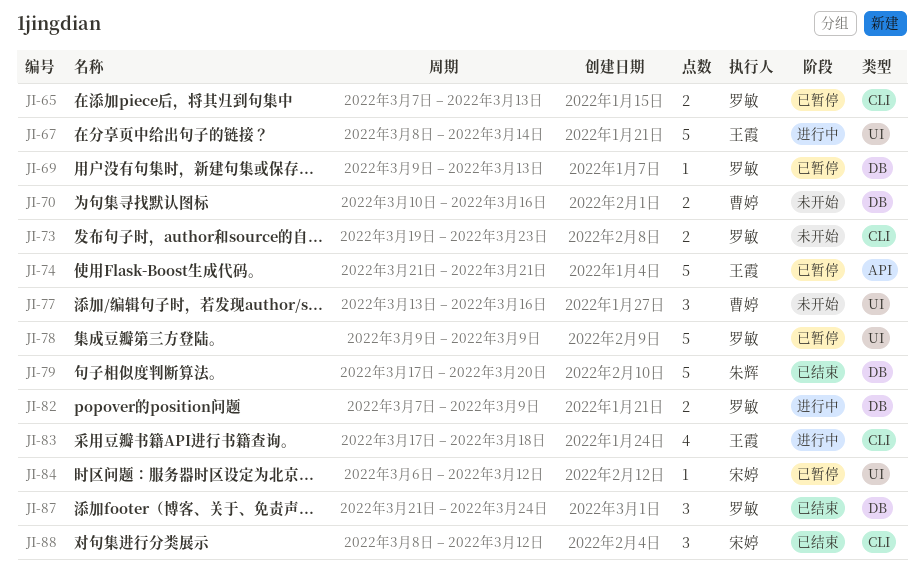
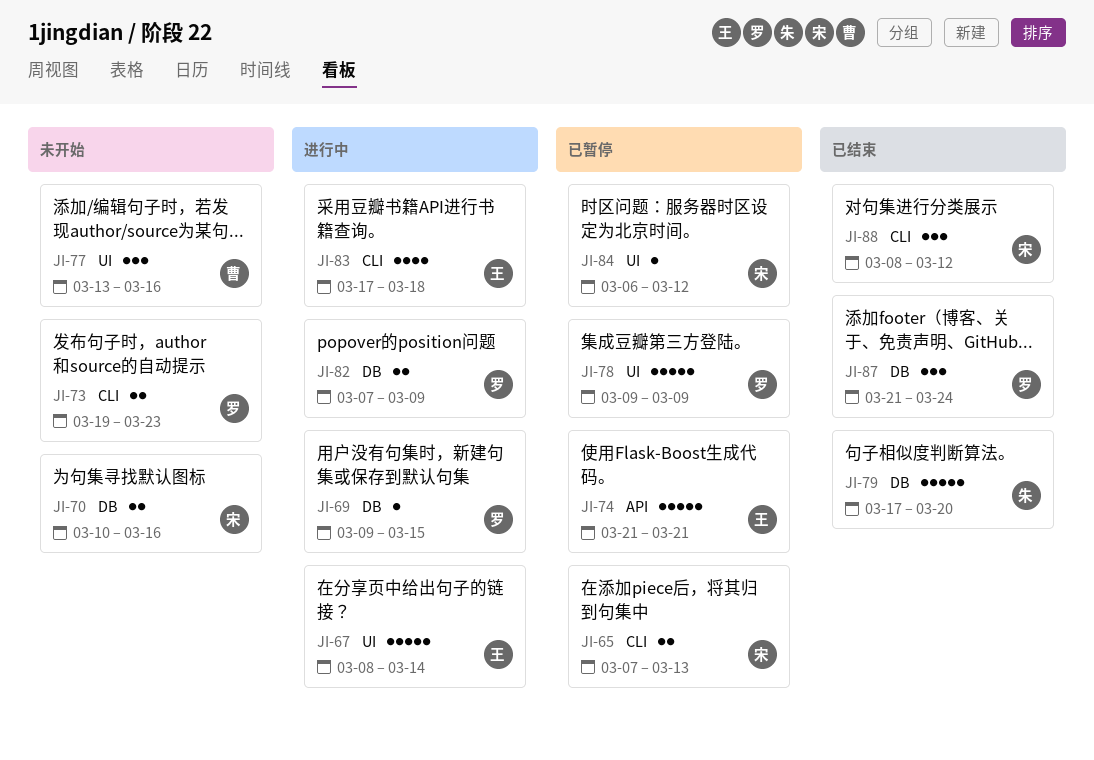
JI-65, owner: 罗敏 -> 宋婷
JI-69, status: 已暂停 -> 进行中
JI-69, due: Mar 13 -> Mar 15
JI-70, owner: 曹婷 -> 宋婷

